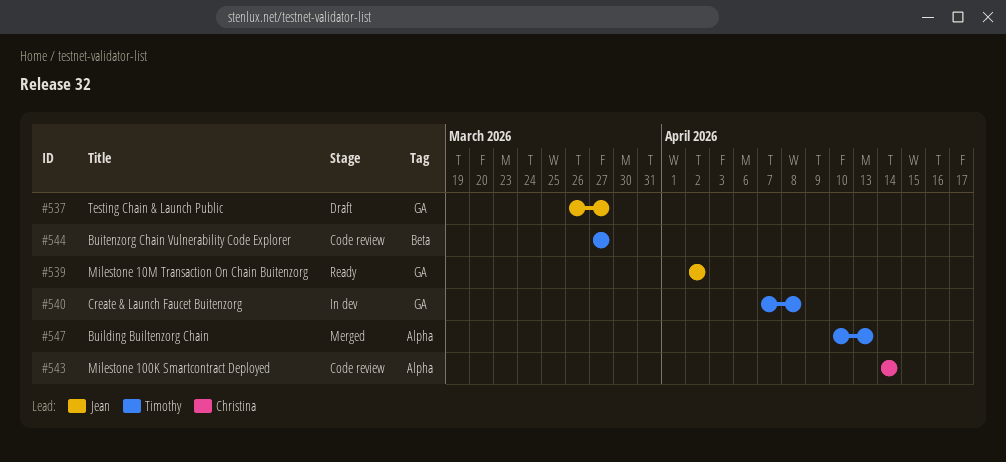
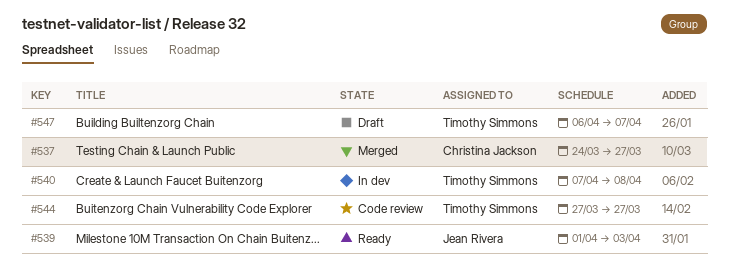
#537, status: Draft -> Merged
#537, owner: Jean Rivera -> Christina Jackson
#537, start: Mar 26 -> Mar 24
#539, start: Apr 2 -> Apr 1
#539, due: Apr 2 -> Apr 3
#543: present -> none
#547, status: Merged -> Draft
#547, start: Apr 10 -> Apr 6
#547, due: Apr 13 -> Apr 7

